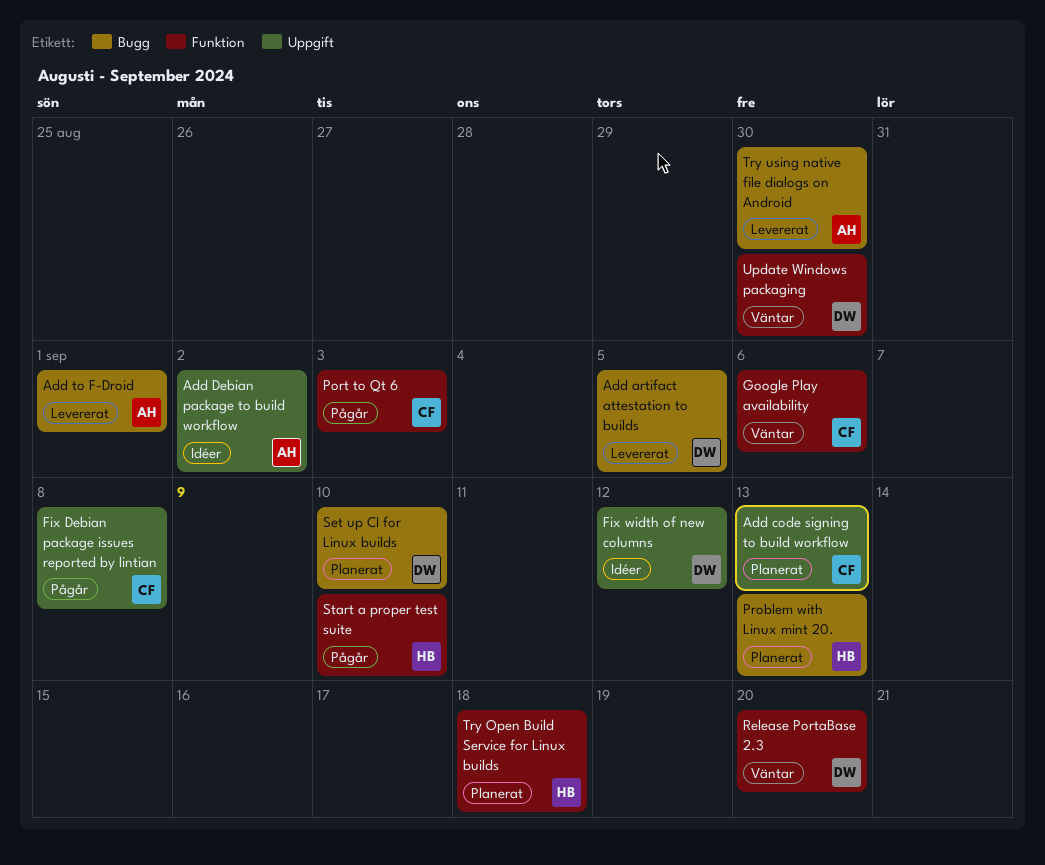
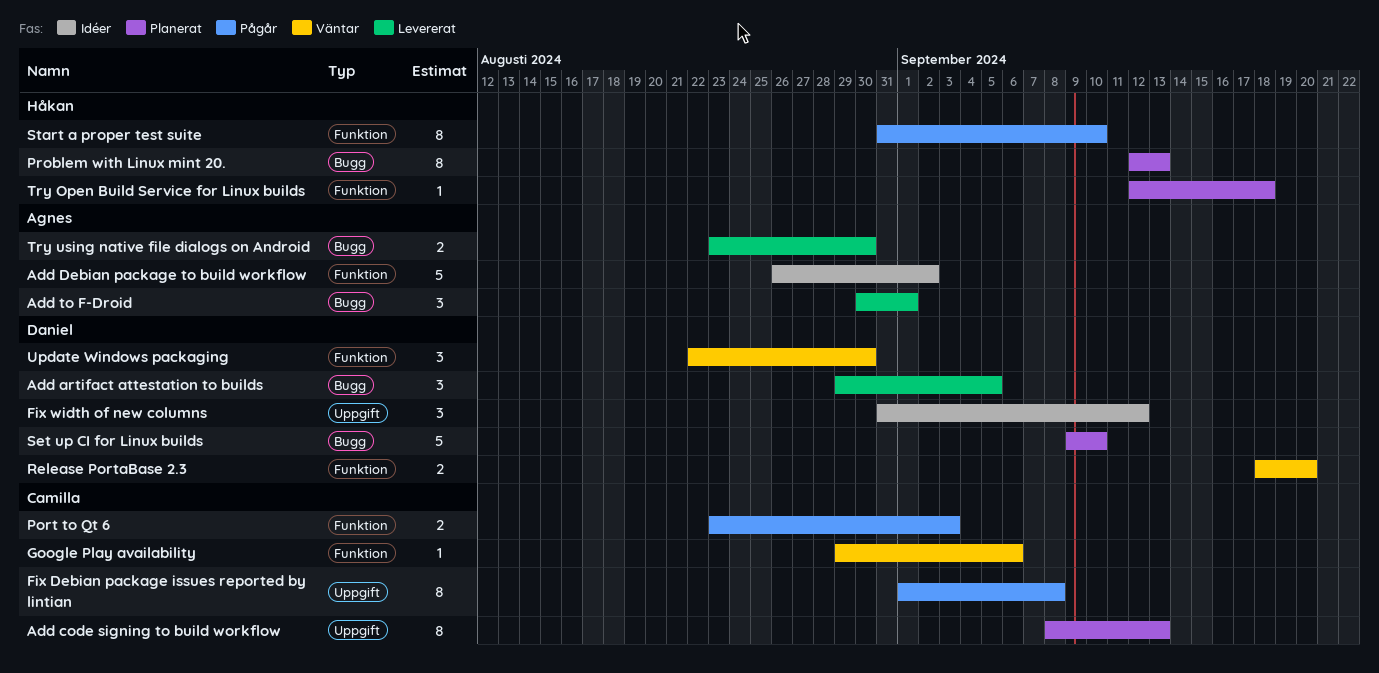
Add Debian package to build workflow, label: Uppgift -> Funktion

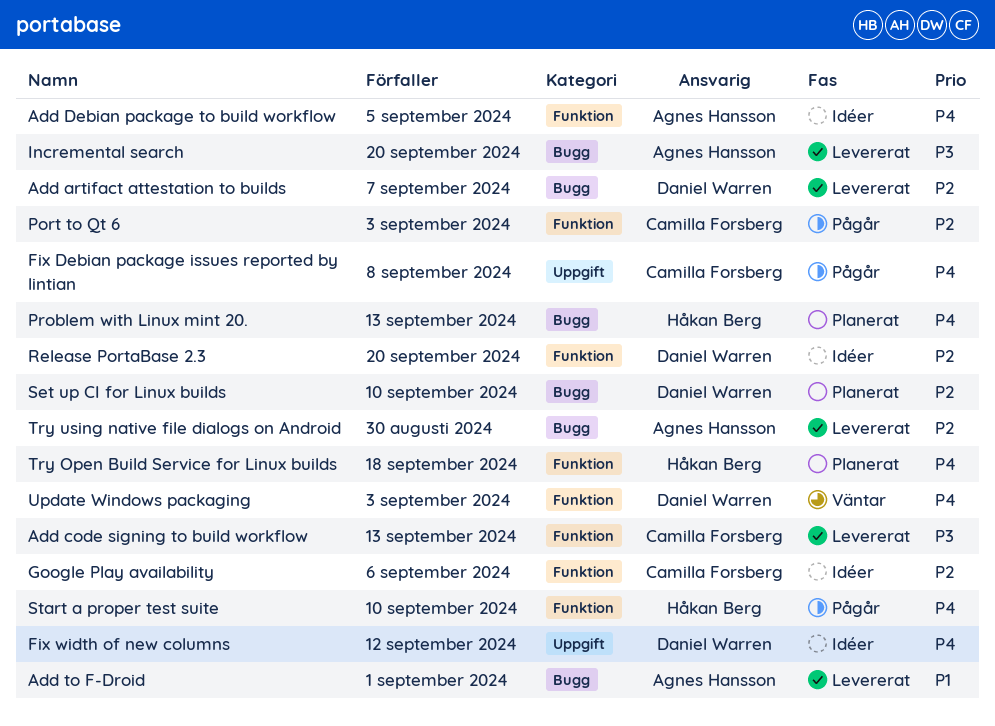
Add artifact attestation to builds, due: Sep 5 -> Sep 7
Add code signing to build workflow, status: Planerat -> Levererat
Add code signing to build workflow, label: Uppgift -> Funktion
Add Debian package to build workflow, due: Sep 2 -> Sep 5
Google Play availability, status: Väntar -> Idéer
Incremental search: none -> present
Release PortaBase 2.3, status: Väntar -> Idéer
Update Windows packaging, due: Aug 30 -> Sep 3

